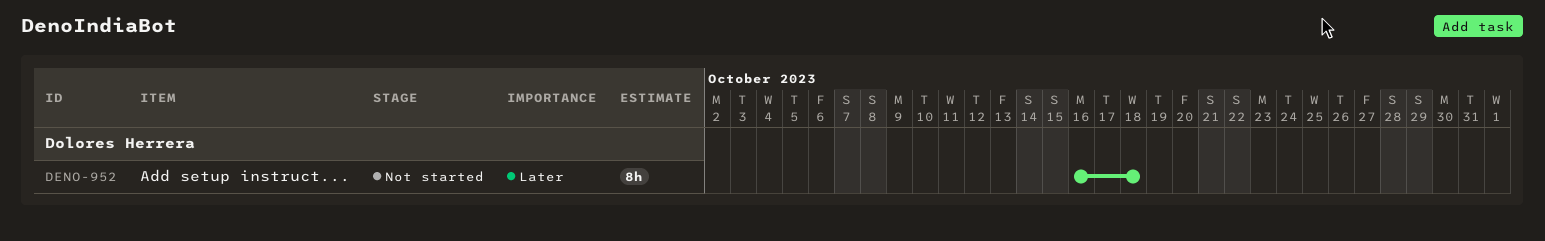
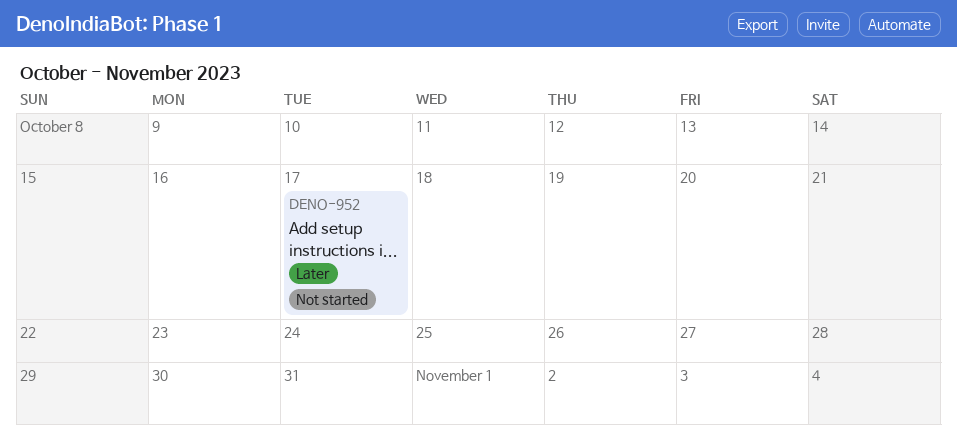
DENO-952, due: Oct 18 -> Oct 17

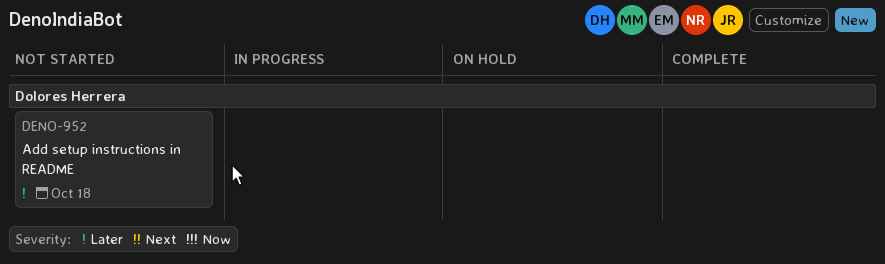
DENO-952, due: Oct 17 -> Oct 18

